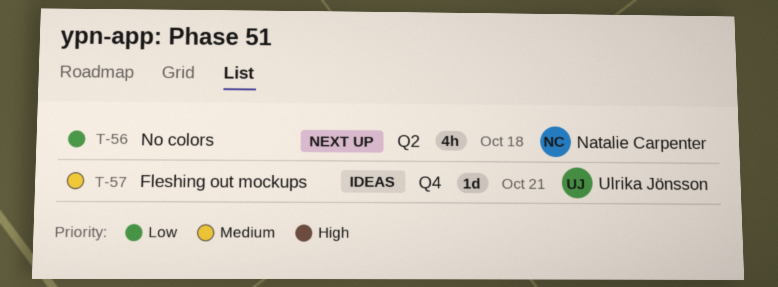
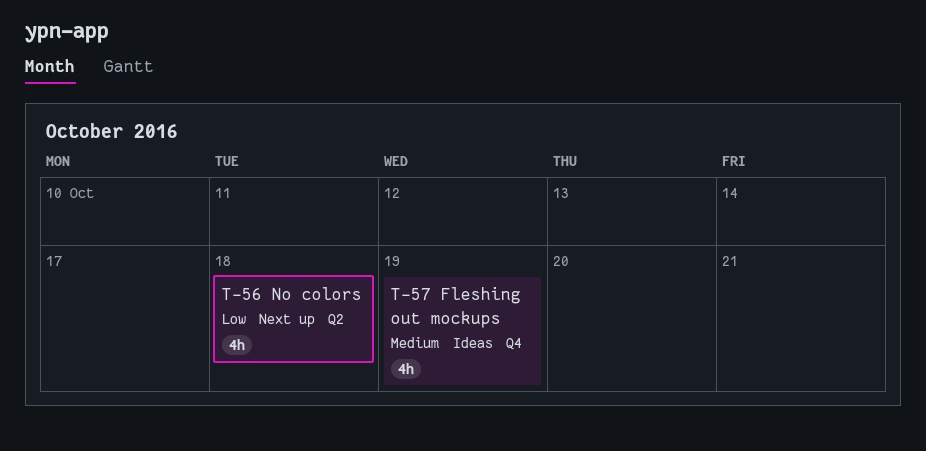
T-57, estimate: 1d -> 4h
T-57, due: Oct 21 -> Oct 19

